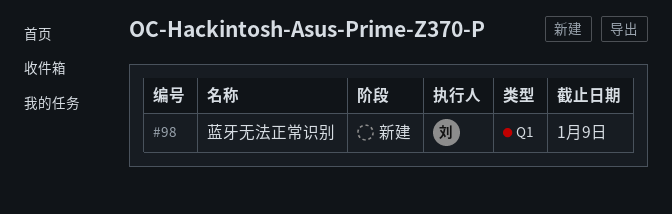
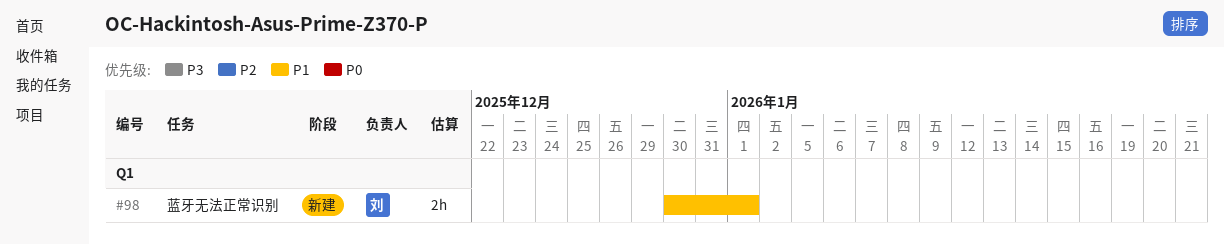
#98, due: Jan 9 -> Jan 1

